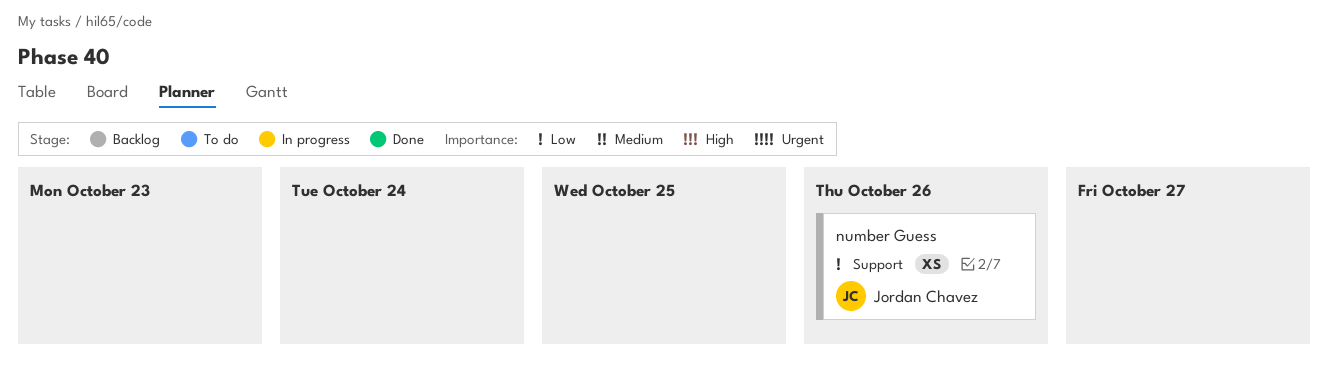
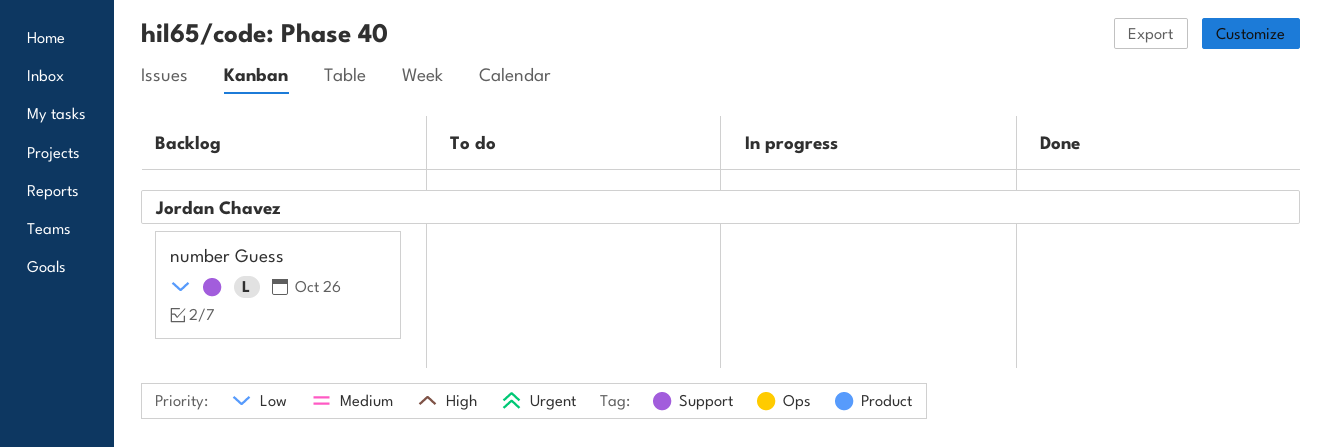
number Guess, estimate: XS -> L

